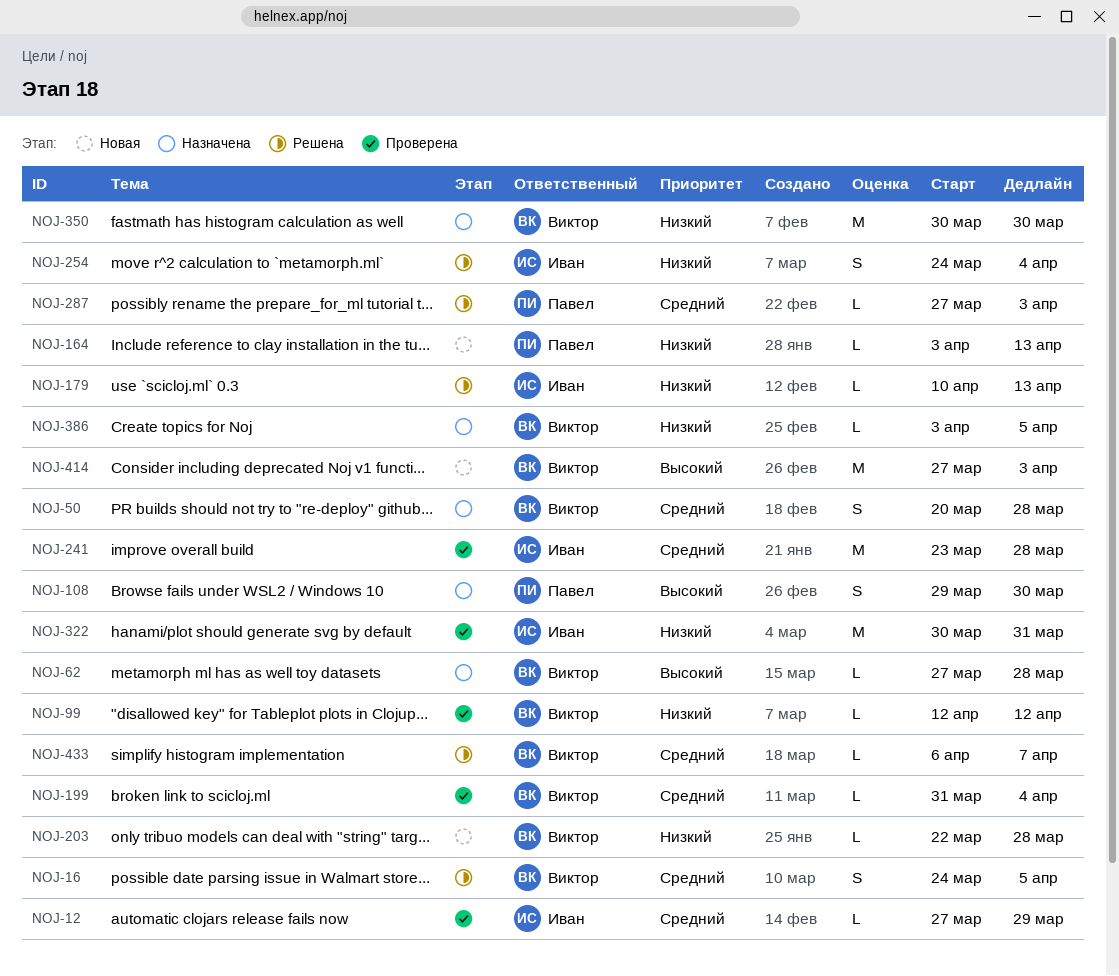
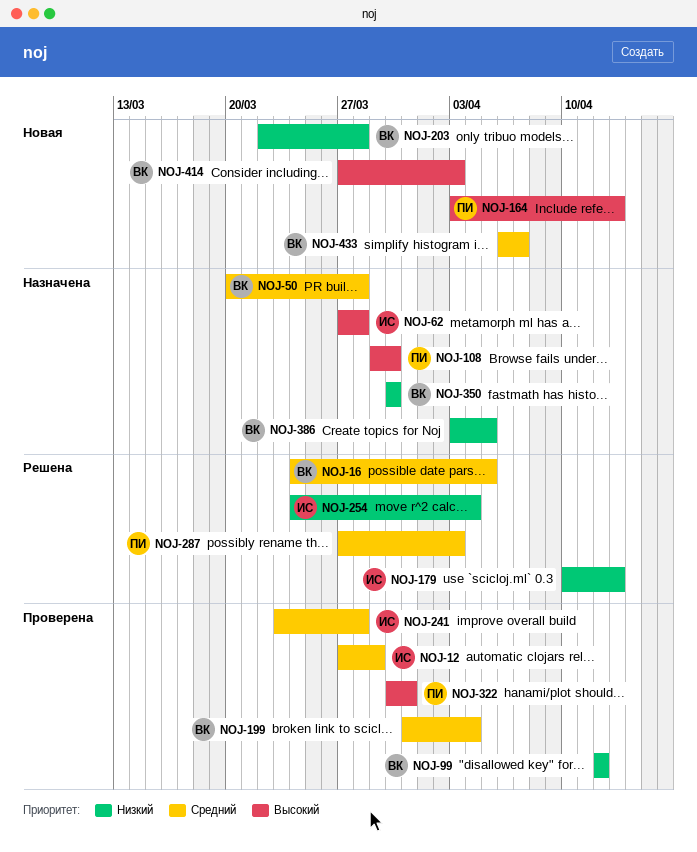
NOJ-62, owner: Виктор -> Иван
NOJ-164, priority: Низкий -> Высокий
NOJ-322, owner: Иван -> Павел
NOJ-322, priority: Низкий -> Высокий
NOJ-433, status: Решена -> Новая

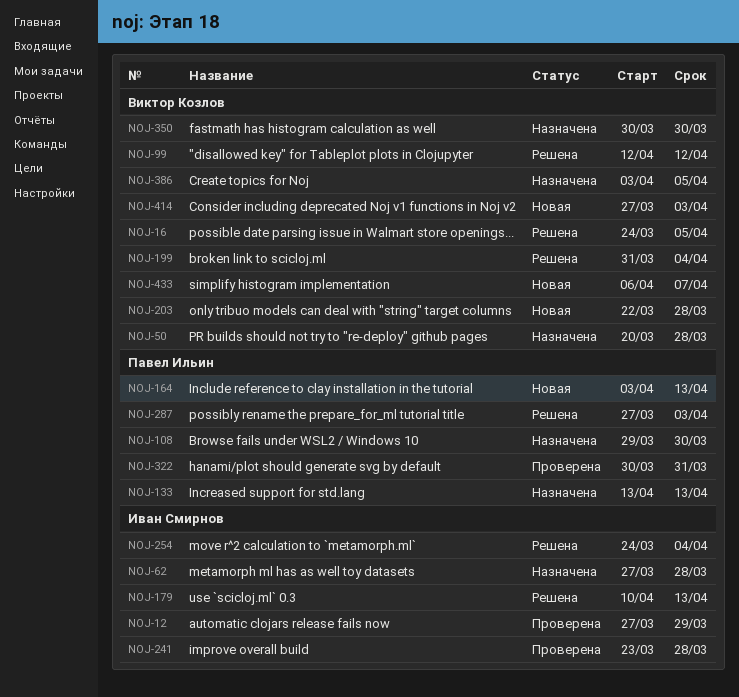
NOJ-99, status: Проверена -> Решена
NOJ-133: none -> present
NOJ-199, status: Проверена -> Решена

